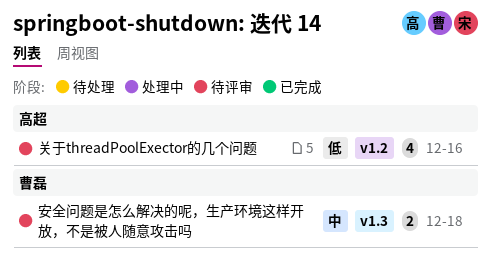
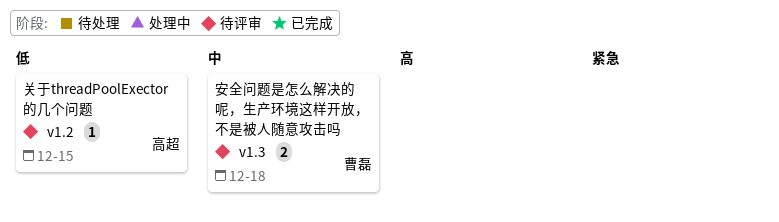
关于threadPoolExector的几个问题, estimate: 4 -> 1
关于threadPoolExector的几个问题, due: Dec 16 -> Dec 15

